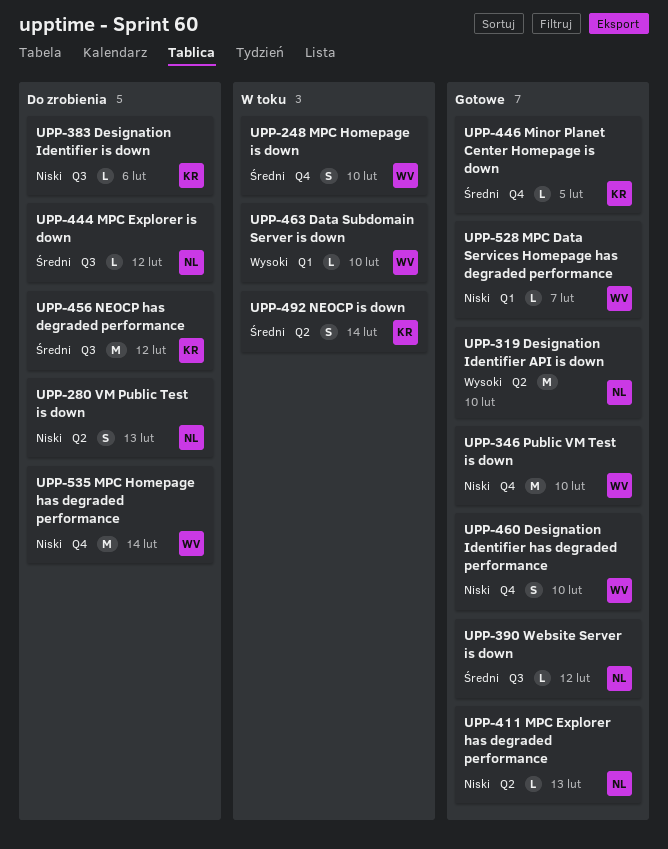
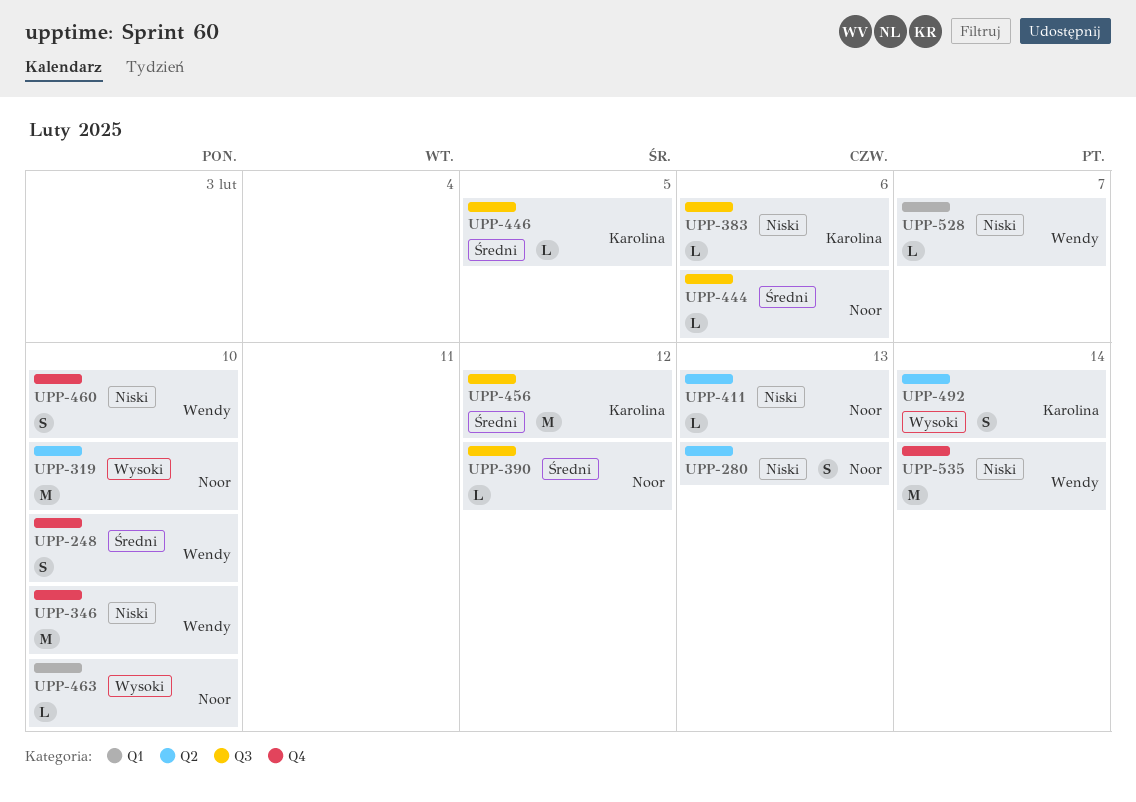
UPP-444, due: Feb 12 -> Feb 6
UPP-446, label: Q4 -> Q3
UPP-463, owner: Wendy -> Noor
UPP-492, priority: Średni -> Wysoki

